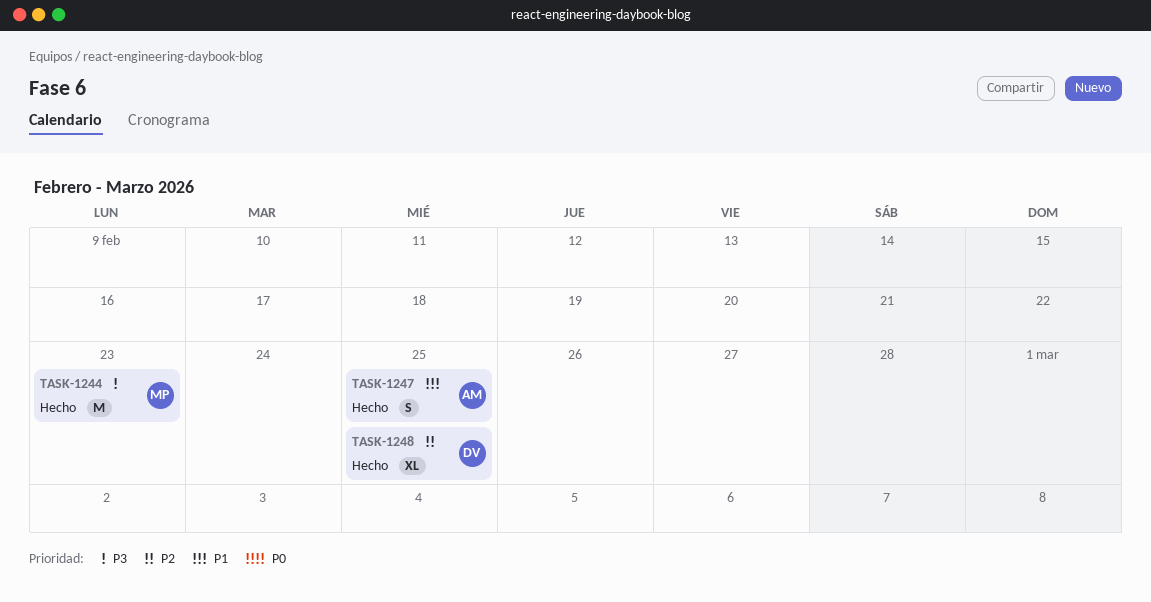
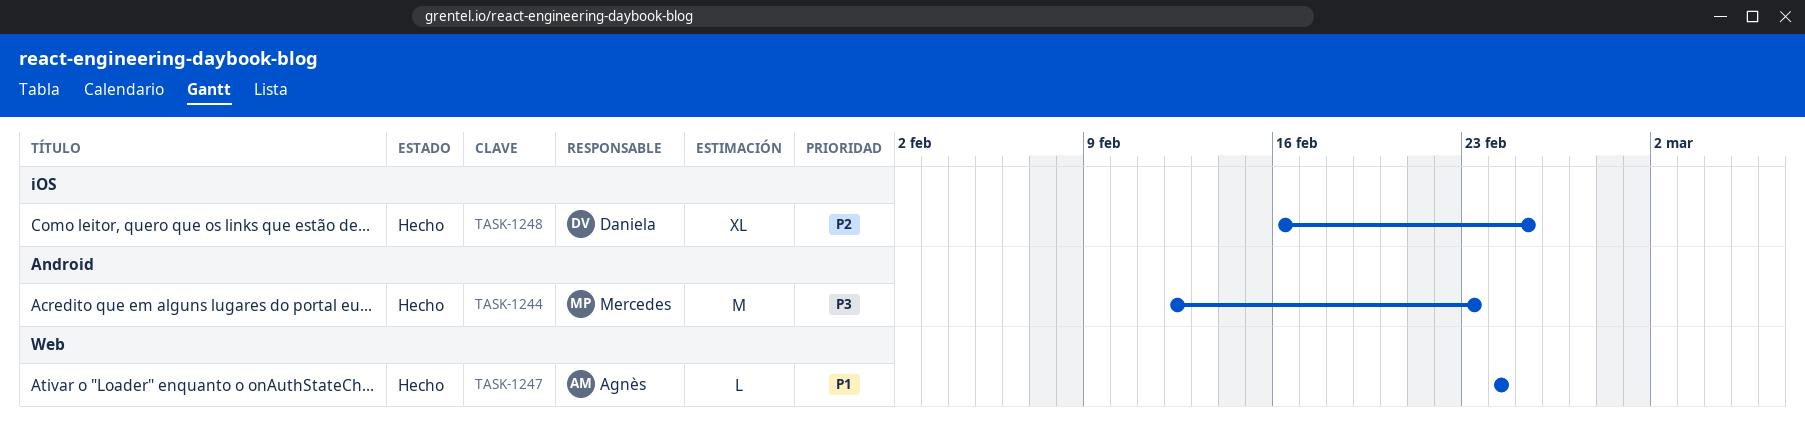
TASK-1247, estimate: S -> L
TASK-1247, due: Feb 25 -> Feb 24

